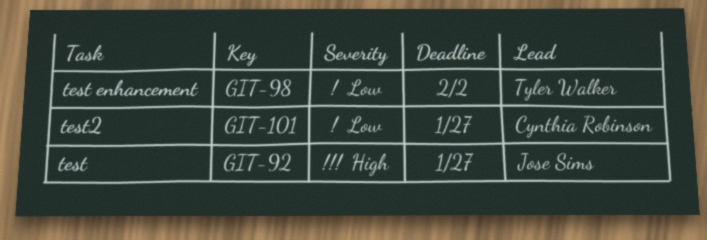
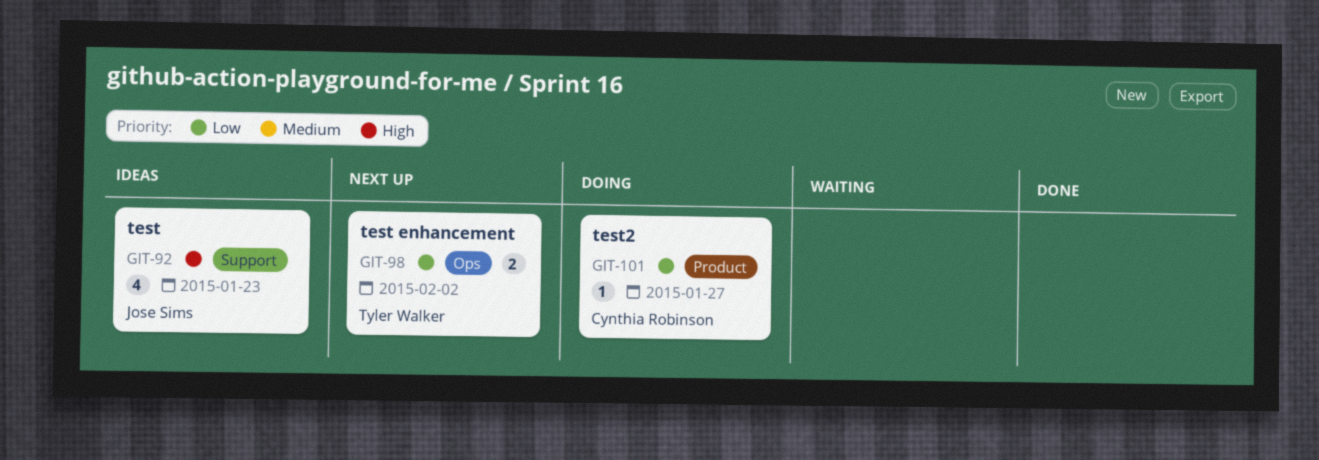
GIT-92, due: Jan 27 -> Jan 23

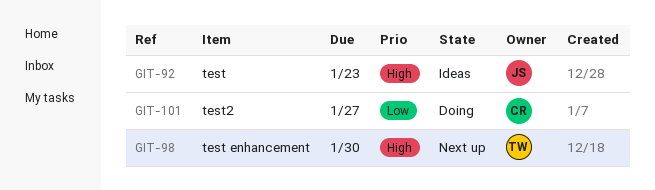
GIT-98, priority: Low -> High
GIT-98, due: Feb 2 -> Jan 30

